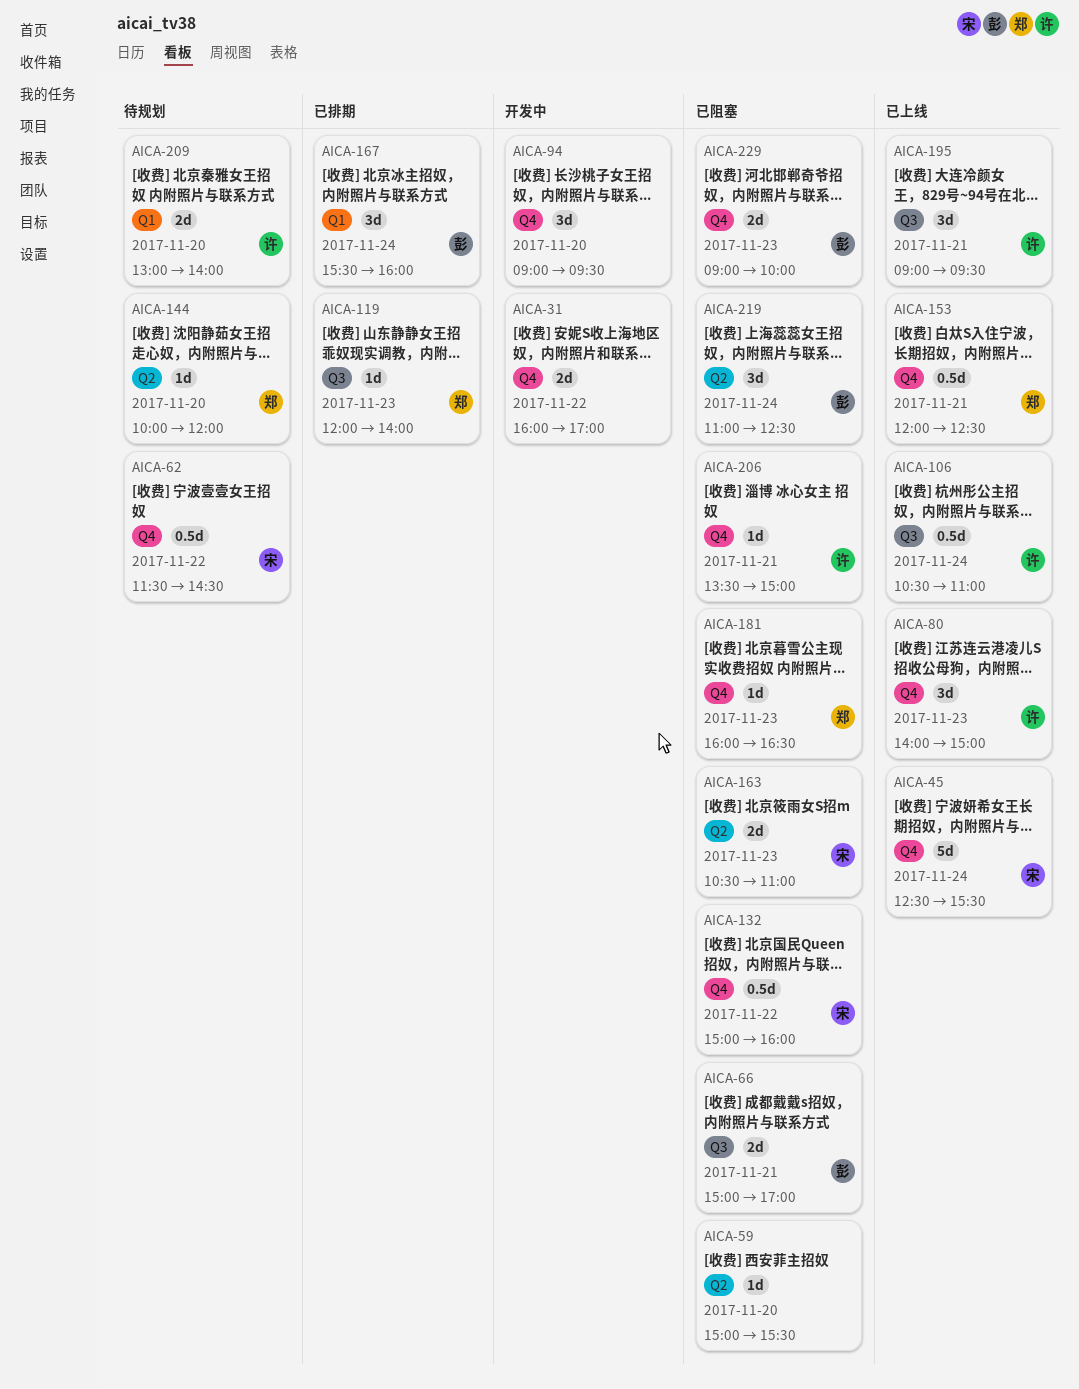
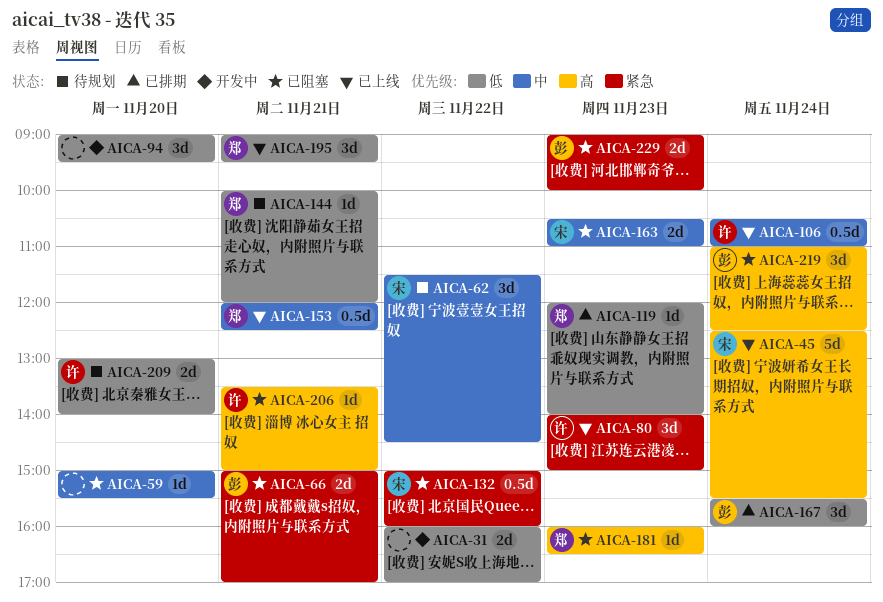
AICA-62, estimate: 0.5d -> 3d
AICA-144, day: Nov 20 -> Nov 21
AICA-195, owner: 许 -> 郑

